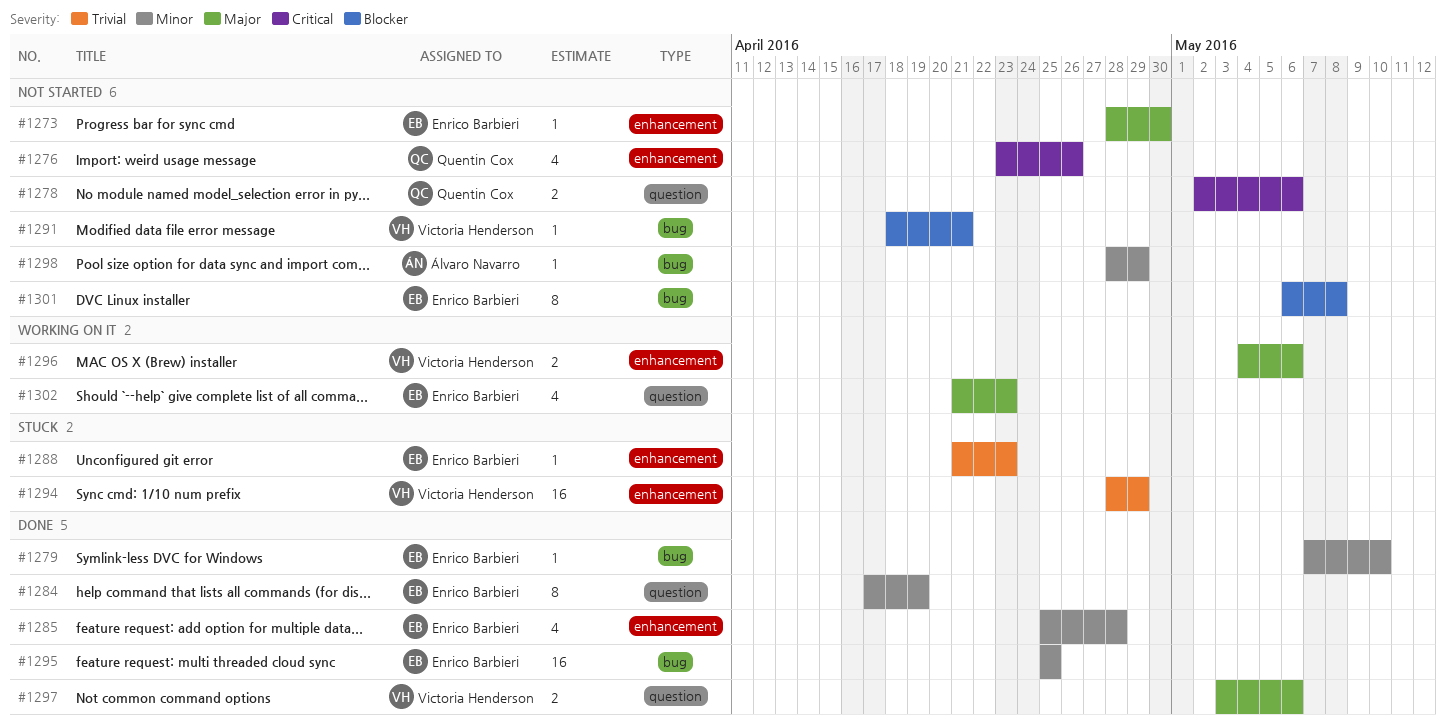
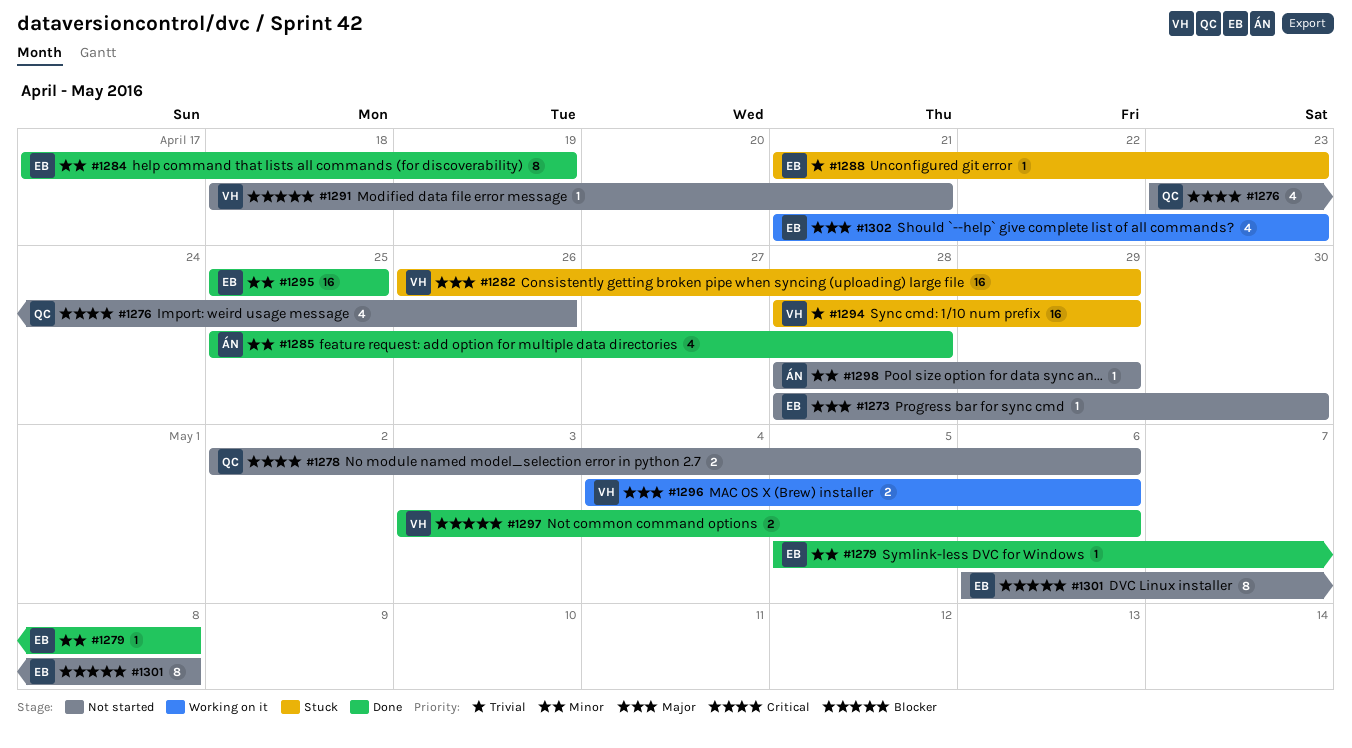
#1279, start: May 7 -> May 5
#1279, due: May 10 -> May 8
#1282: none -> present
#1285, owner: Enrico Barbieri -> Álvaro Navarro
#1297, priority: Major -> Blocker

